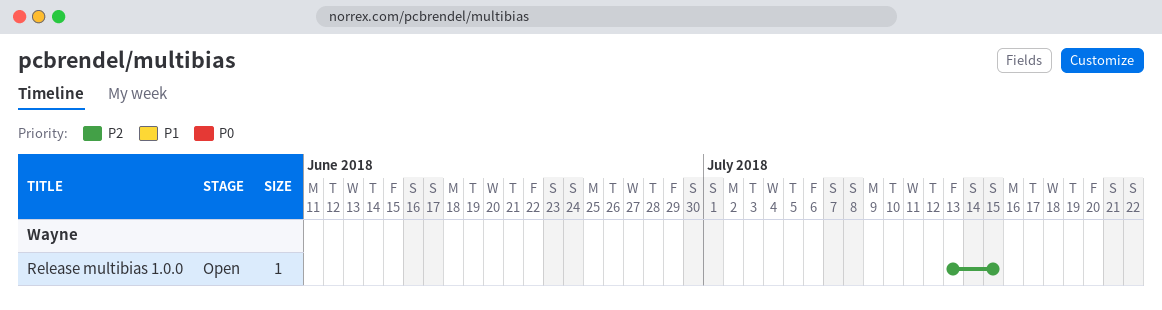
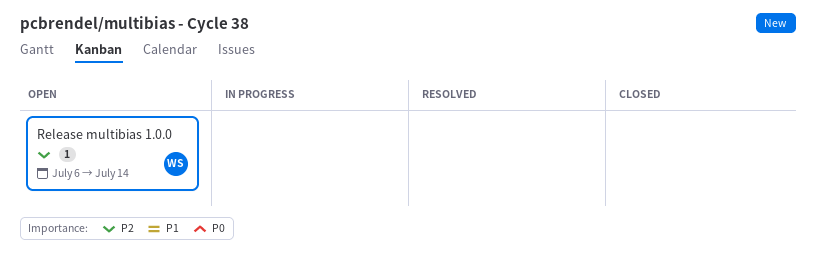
Release multibias 1.0.0, start: Jul 13 -> Jul 6
Release multibias 1.0.0, due: Jul 15 -> Jul 14

